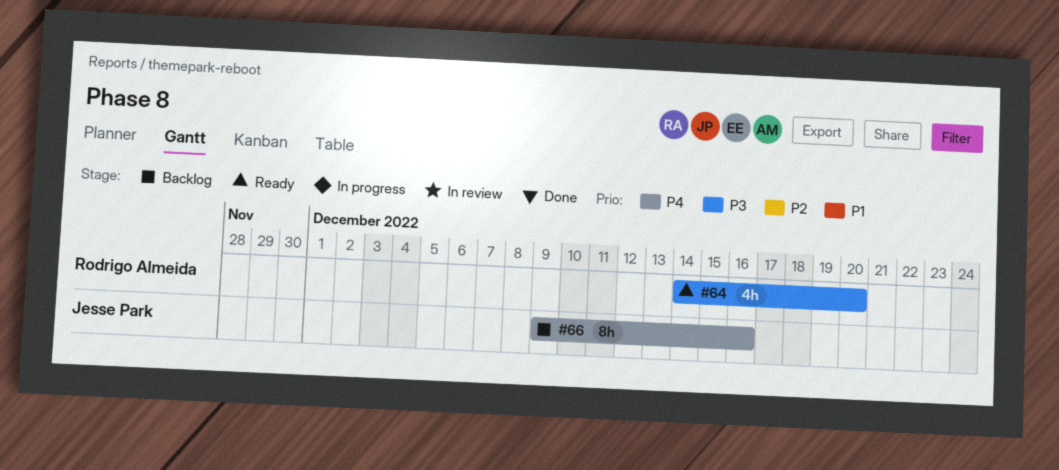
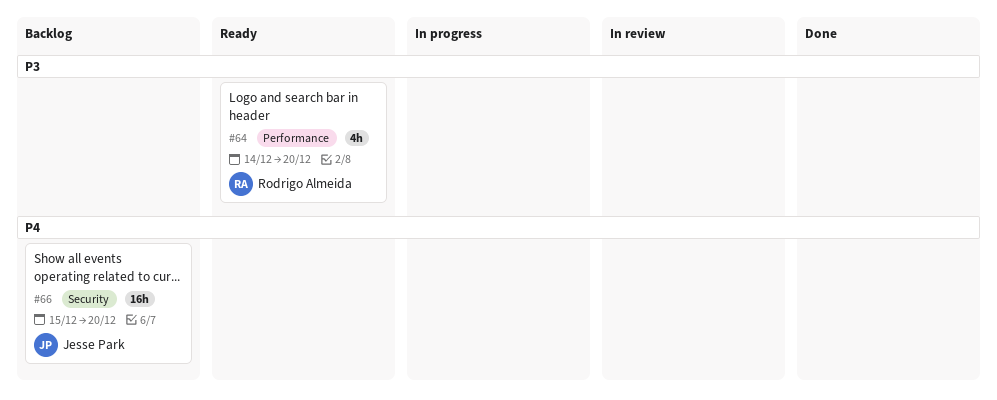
#66, estimate: 8h -> 16h
#66, start: Dec 9 -> Dec 15
#66, due: Dec 16 -> Dec 20

